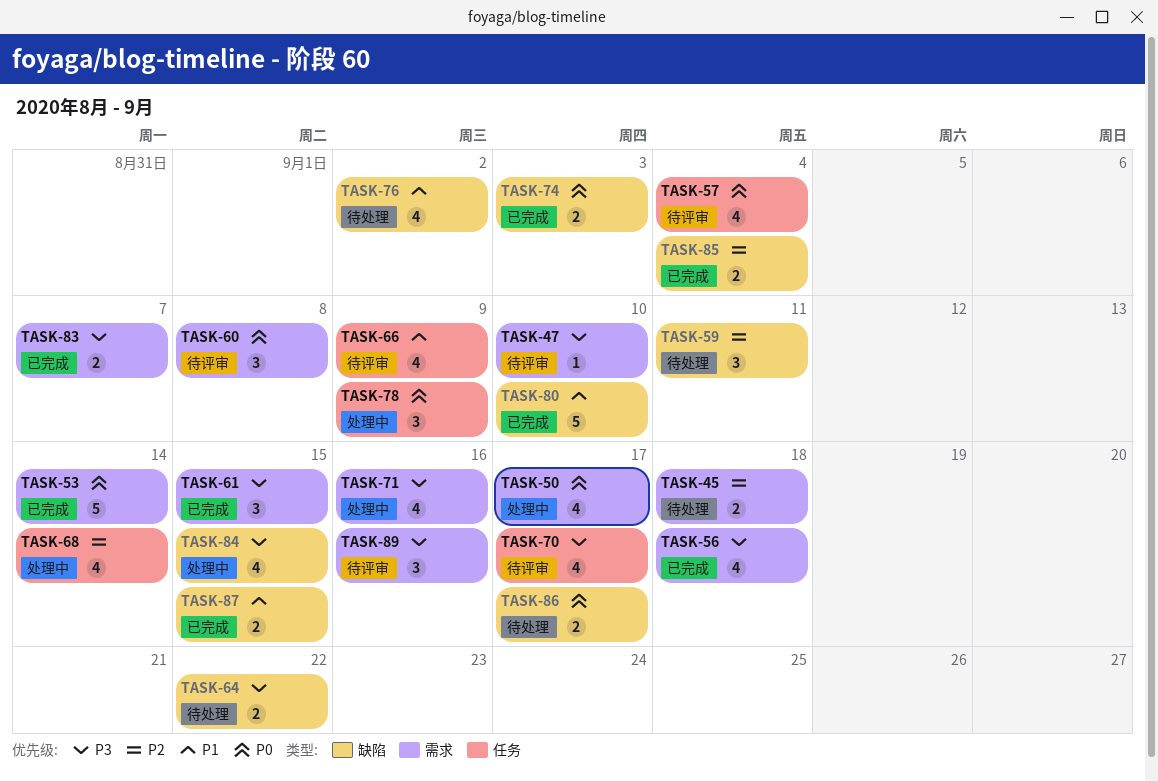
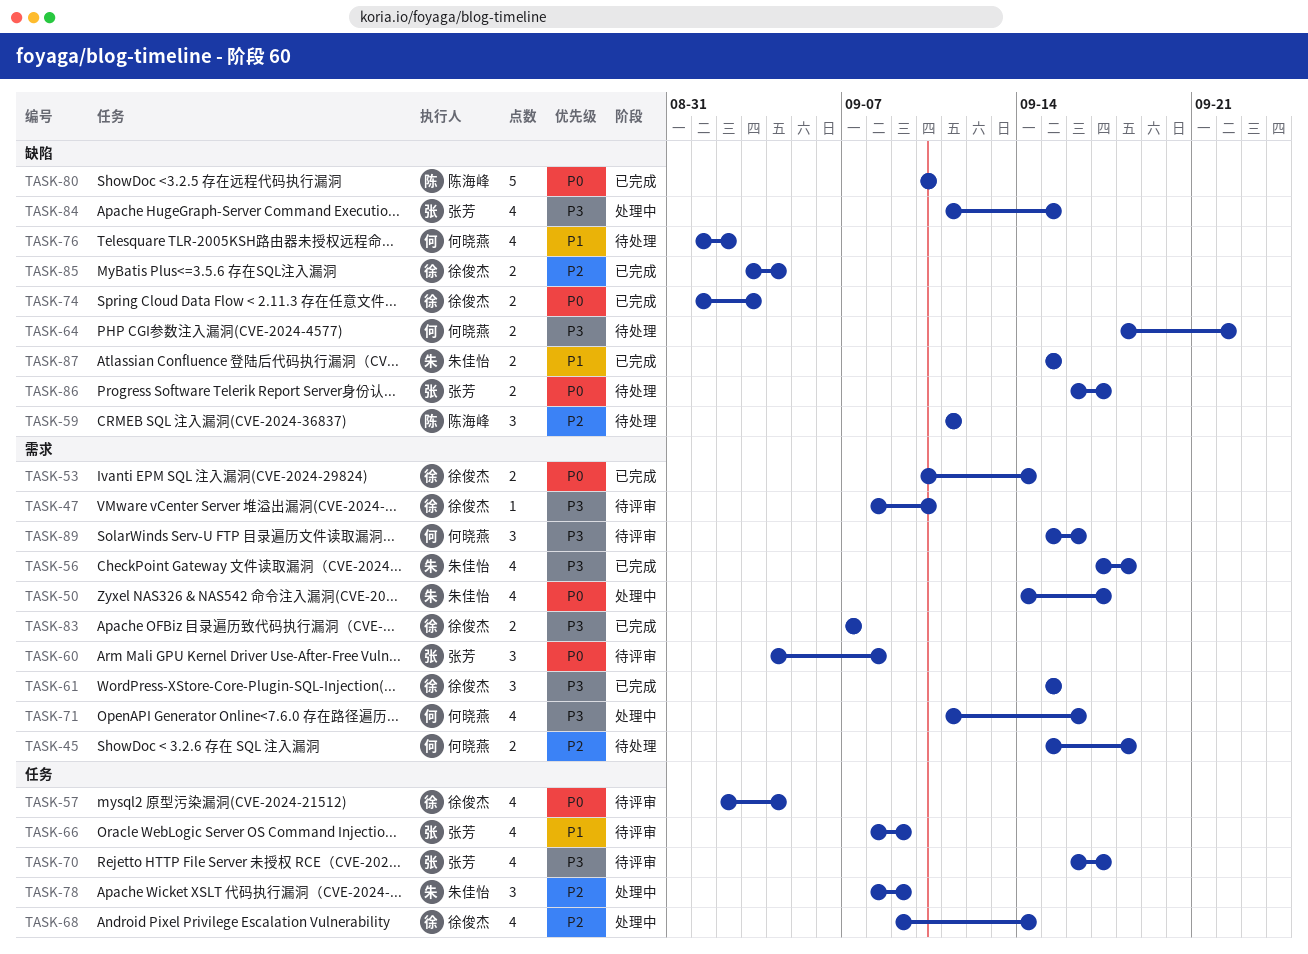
TASK-53, estimate: 5 -> 2
TASK-78, priority: P0 -> P2
TASK-80, priority: P1 -> P0

